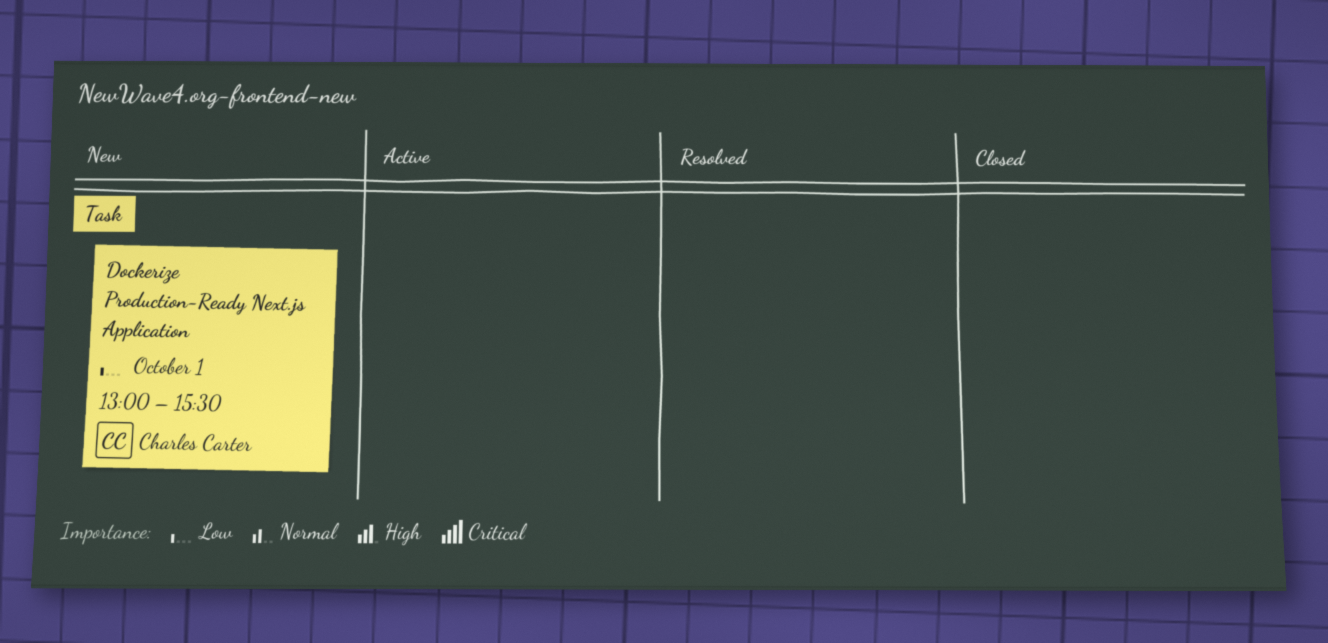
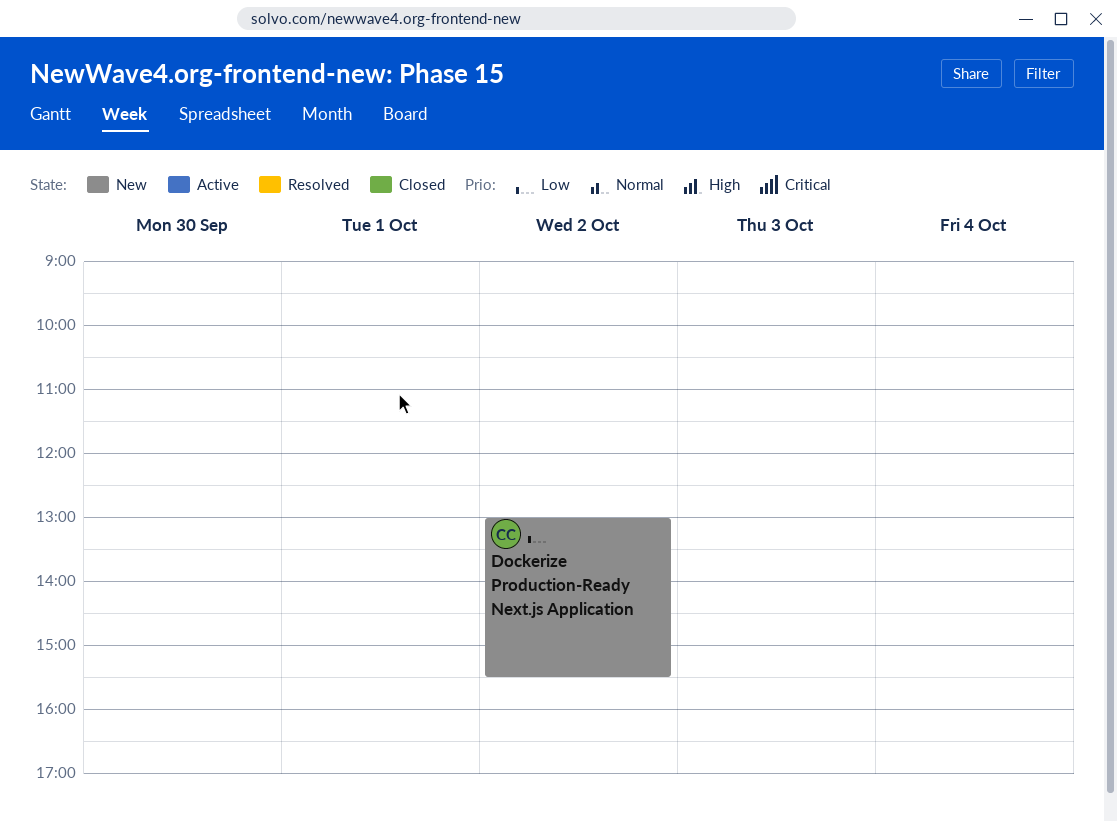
Dockerize Production-Ready Next.js Application, day: Oct 1 -> Oct 2

